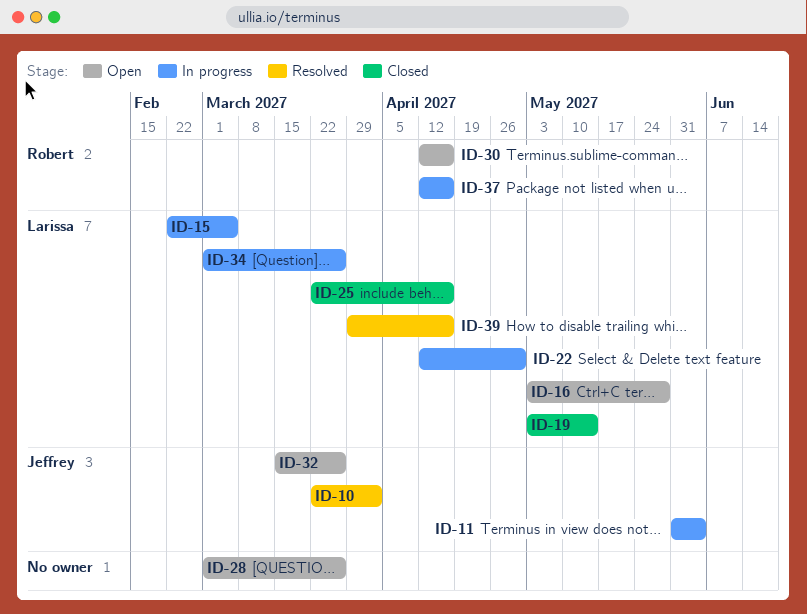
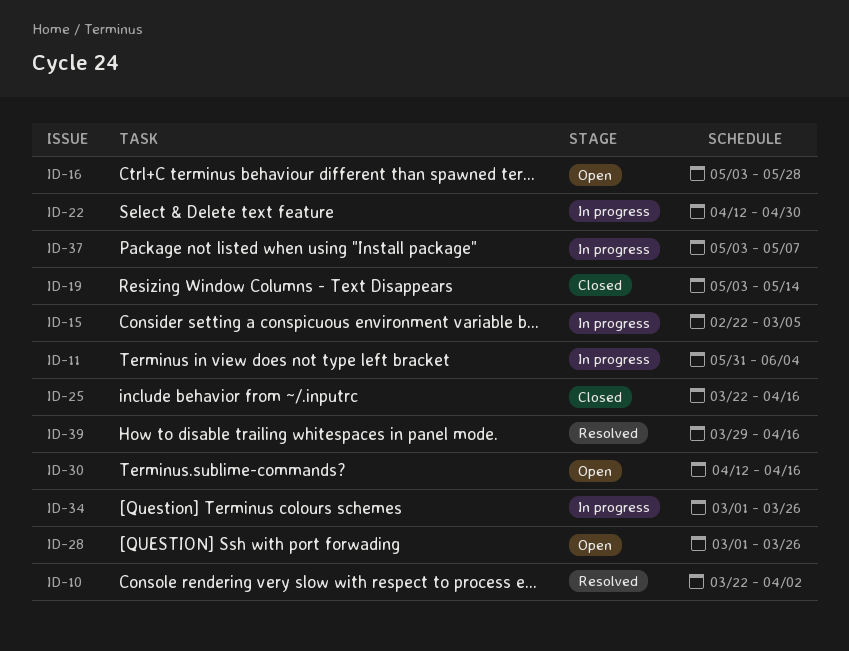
ID-32: present -> none
ID-37, start: Apr 12 -> May 3
ID-37, due: Apr 16 -> May 7

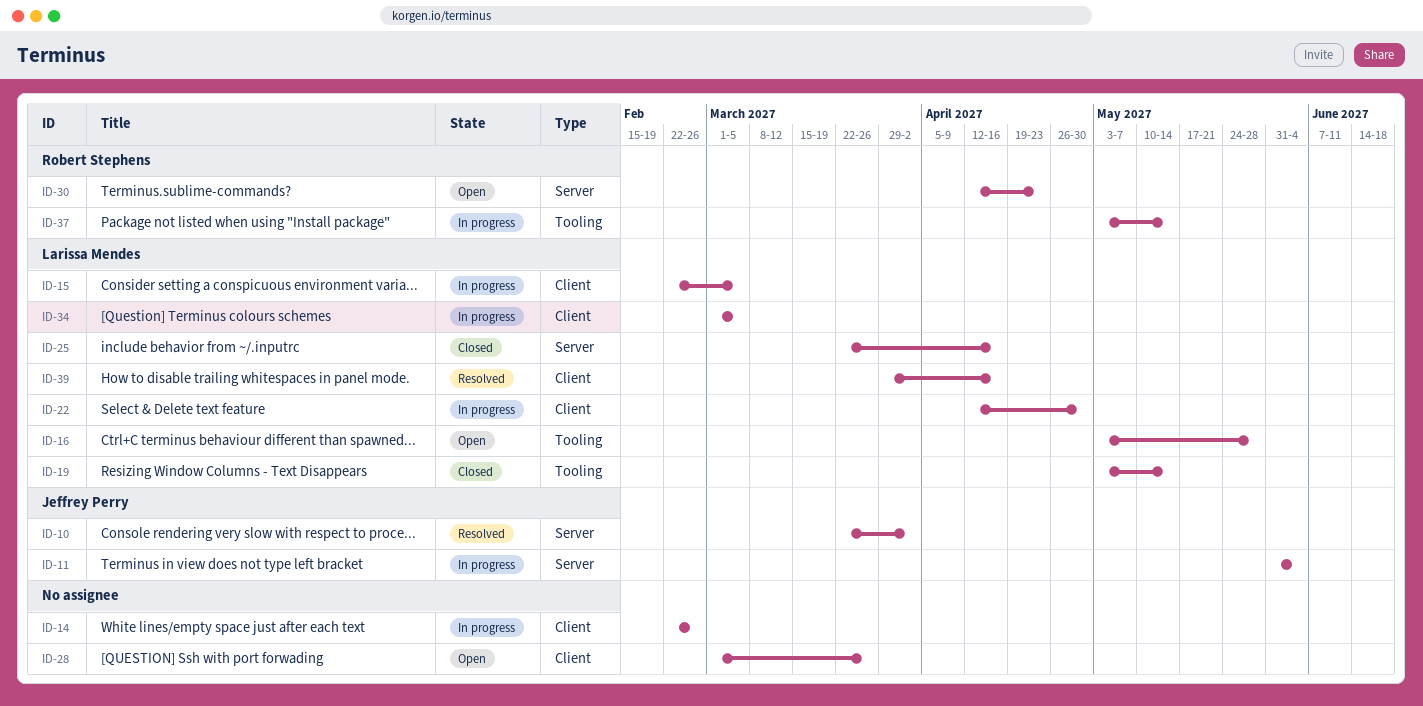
ID-14: none -> present
ID-30, due: Apr 16 -> Apr 23
ID-34, due: Mar 26 -> Mar 5
ID-37, due: May 7 -> May 14

